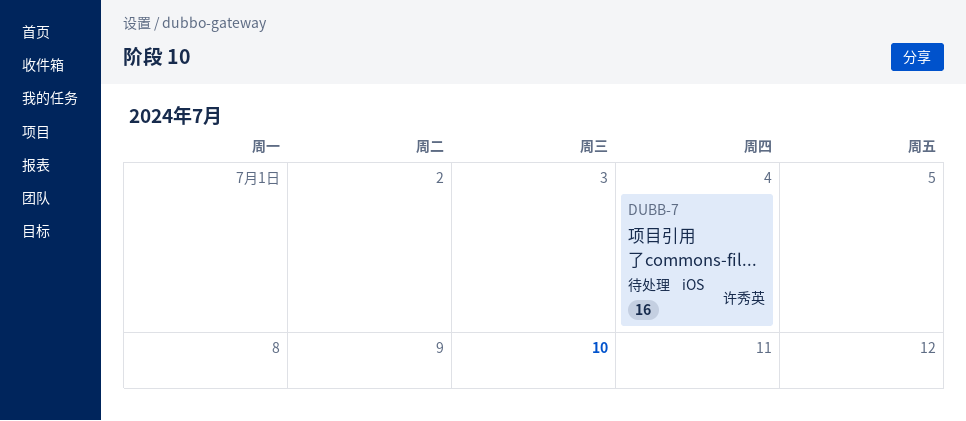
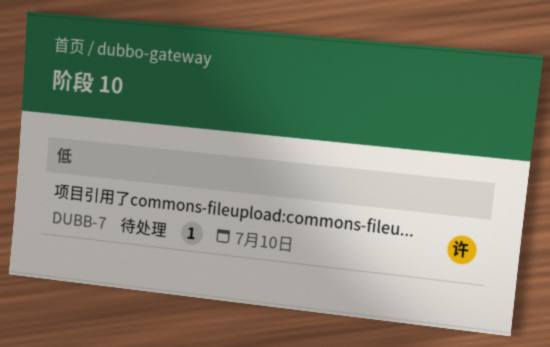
DUBB-7, estimate: 16 -> 1
DUBB-7, due: Jul 4 -> Jul 10

